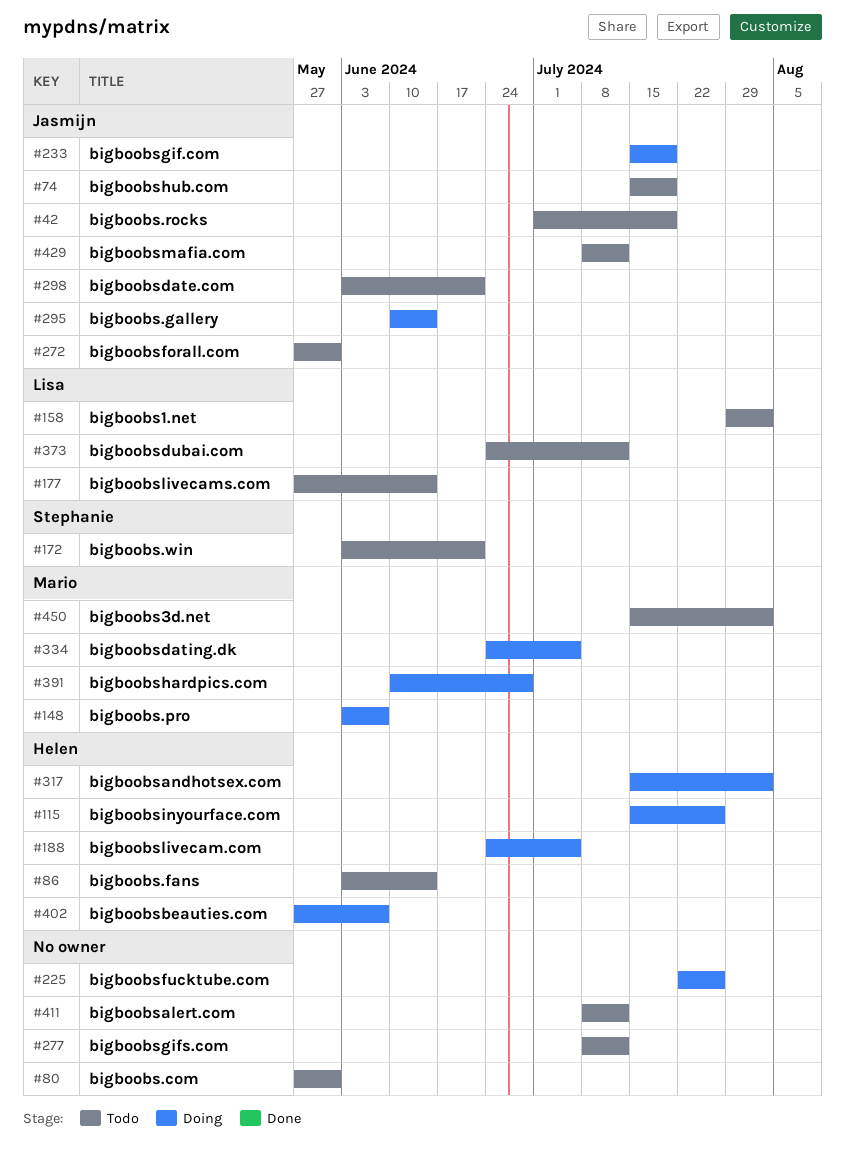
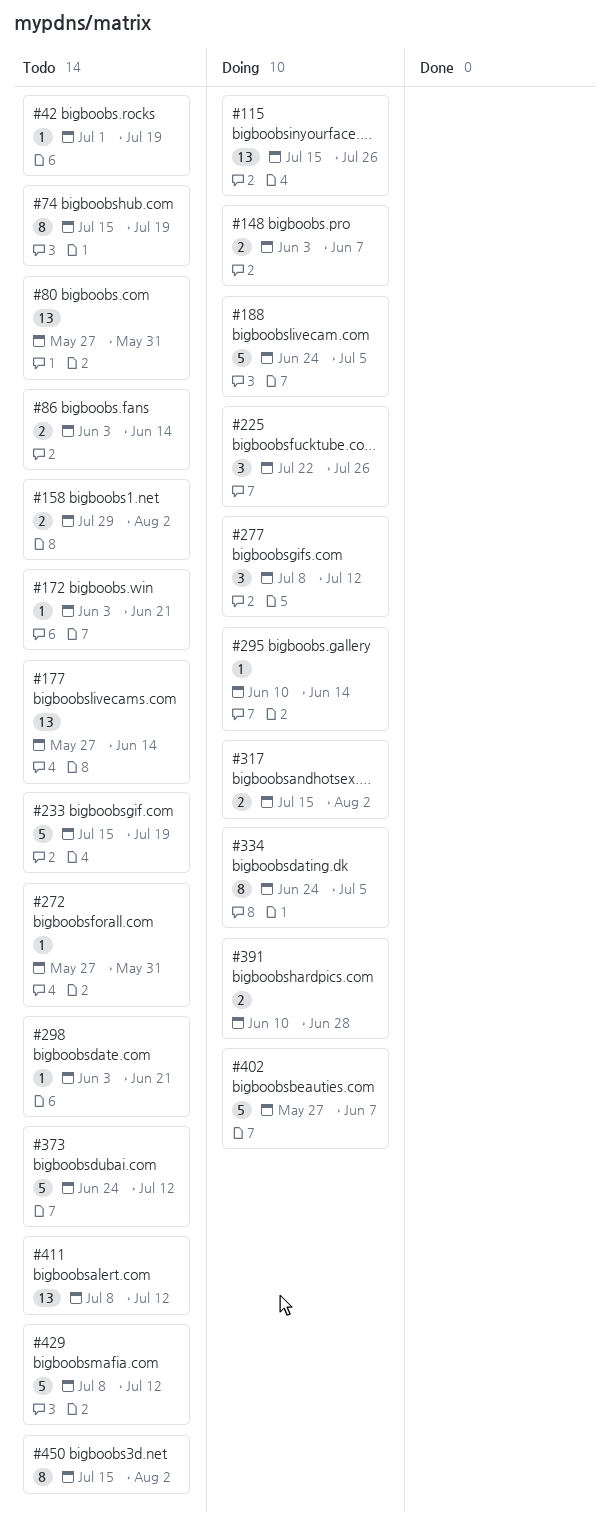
#233, status: Doing -> Todo
#277, status: Todo -> Doing

